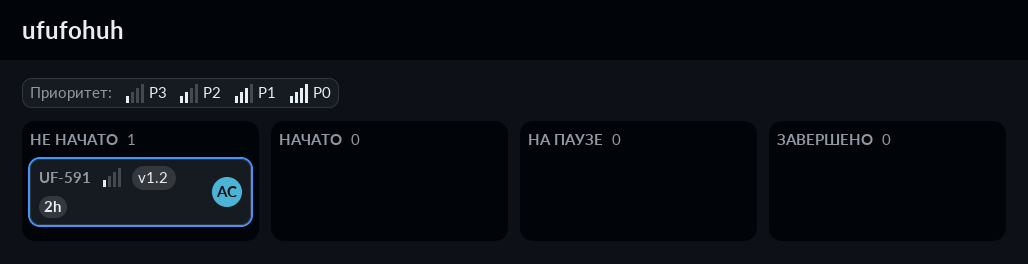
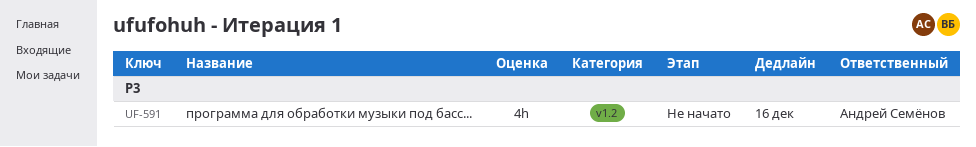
UF-591, estimate: 2h -> 4h

